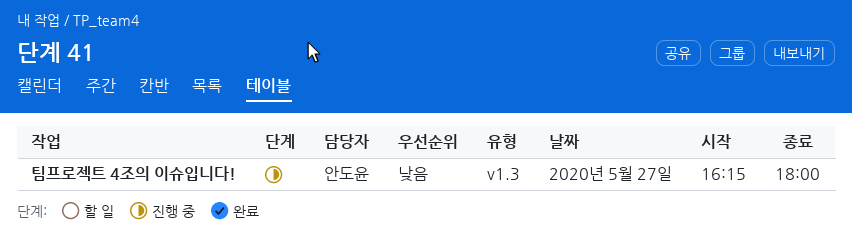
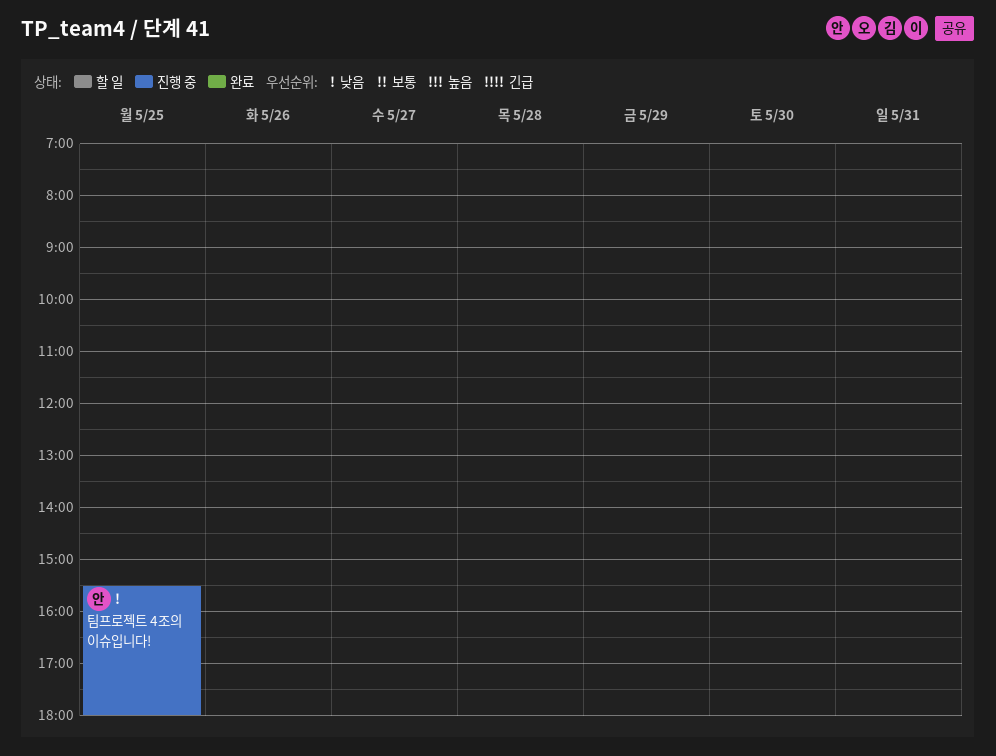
팀프로젝트 4조의 이슈입니다!, day: May 27 -> May 25
팀프로젝트 4조의 이슈입니다!, begins: 16:15 -> 15:30

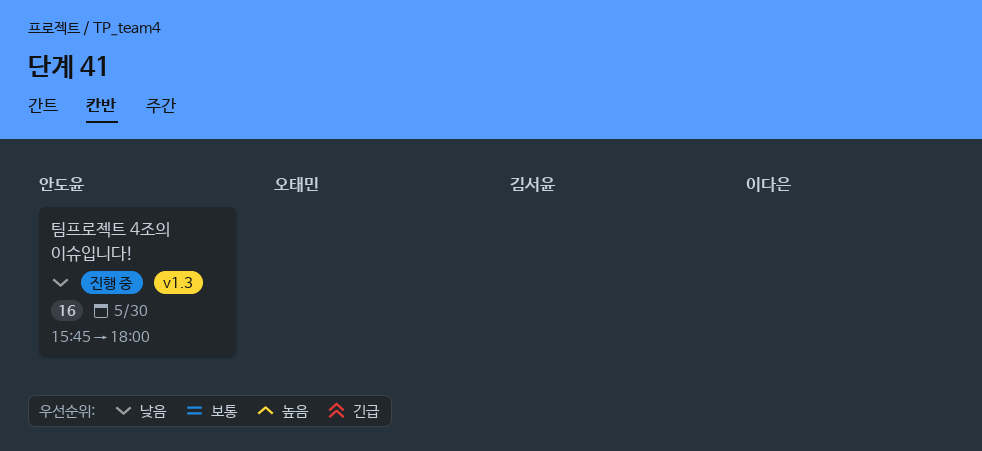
팀프로젝트 4조의 이슈입니다!, day: May 25 -> May 30
팀프로젝트 4조의 이슈입니다!, begins: 15:30 -> 15:45

